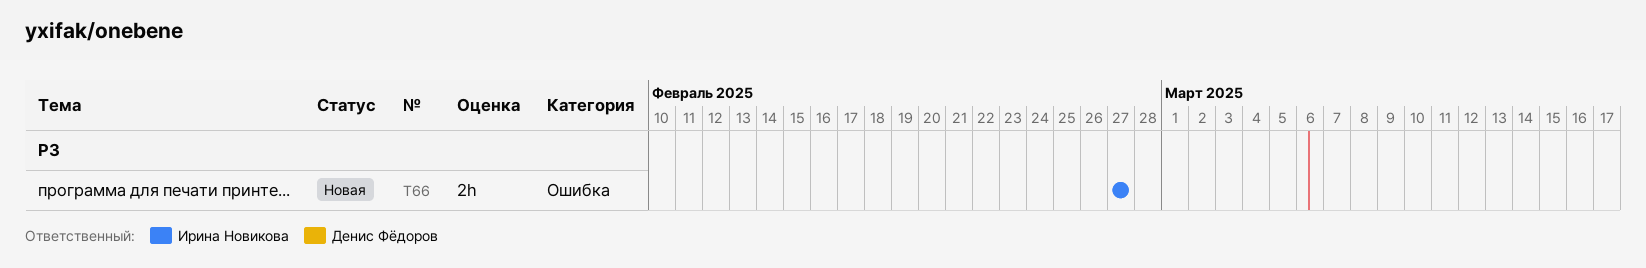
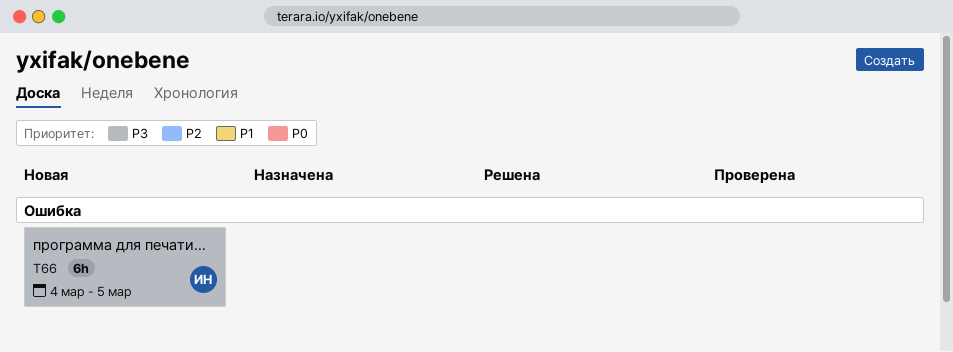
T66, estimate: 2h -> 6h
T66, start: Feb 27 -> Mar 4
T66, due: Feb 27 -> Mar 5

